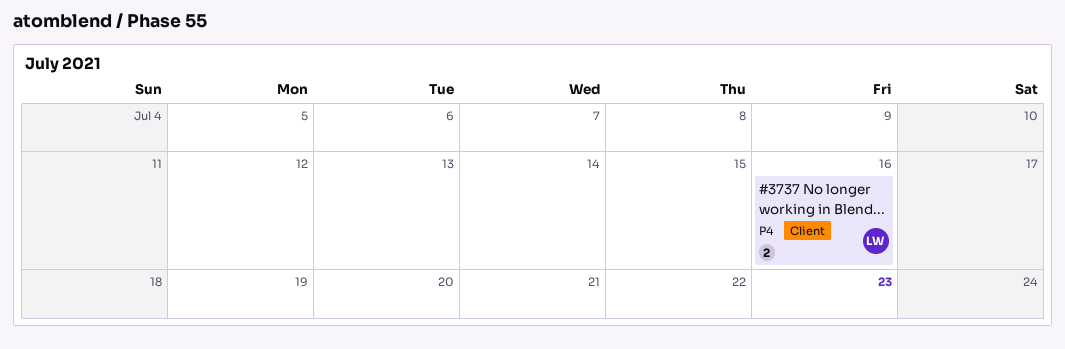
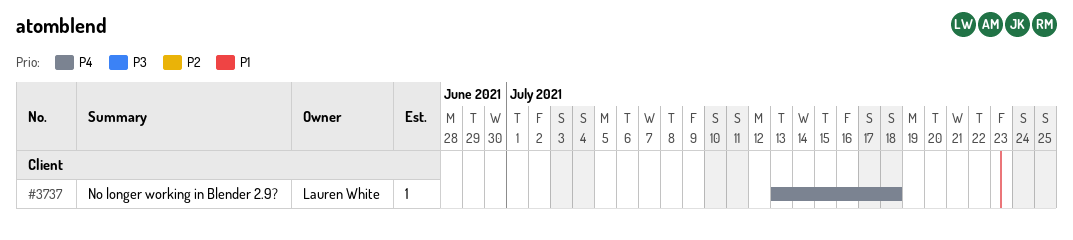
#3737, estimate: 2 -> 1
#3737, due: Jul 16 -> Jul 18

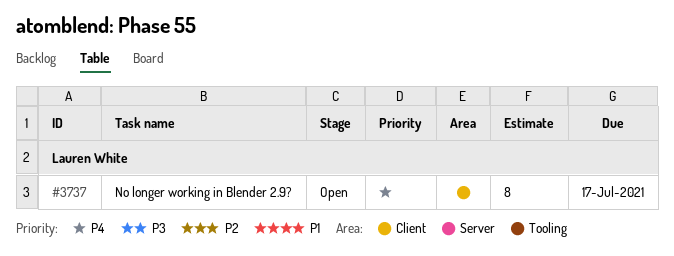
#3737, estimate: 1 -> 8
#3737, due: Jul 18 -> Jul 17

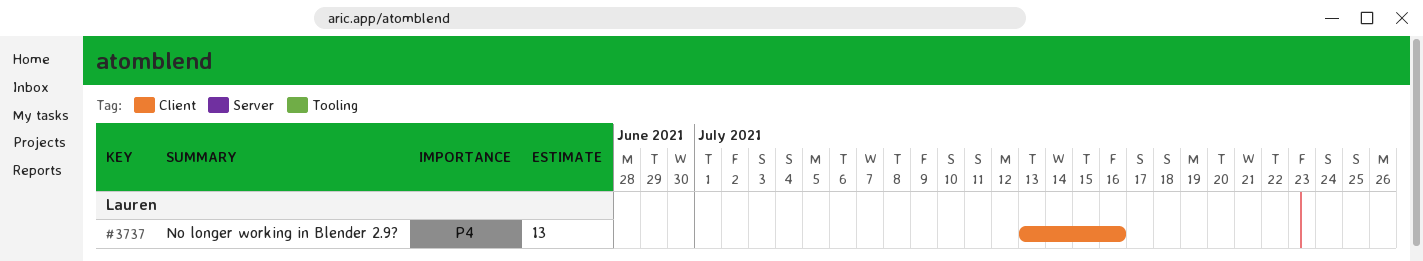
#3737, estimate: 8 -> 13
#3737, due: Jul 17 -> Jul 16

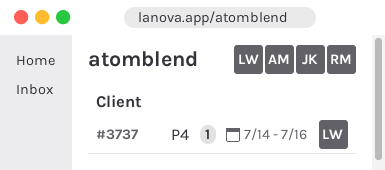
#3737, estimate: 13 -> 1
#3737, start: Jul 13 -> Jul 14

